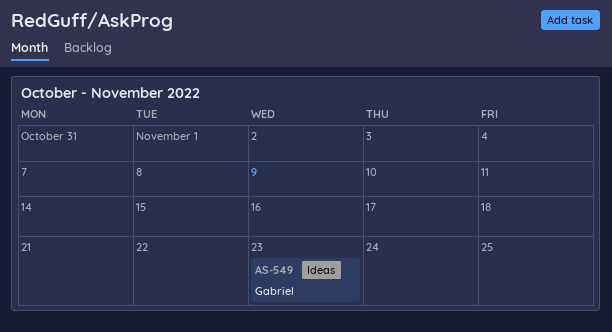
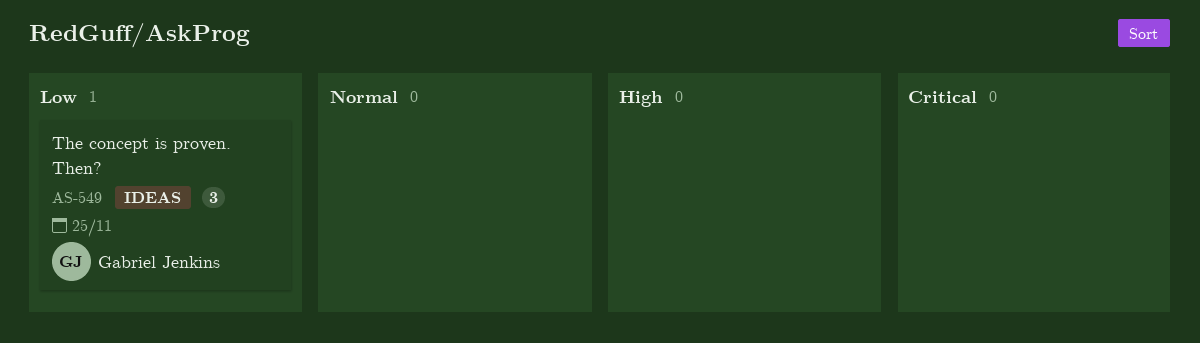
AS-549, due: Nov 23 -> Nov 25

